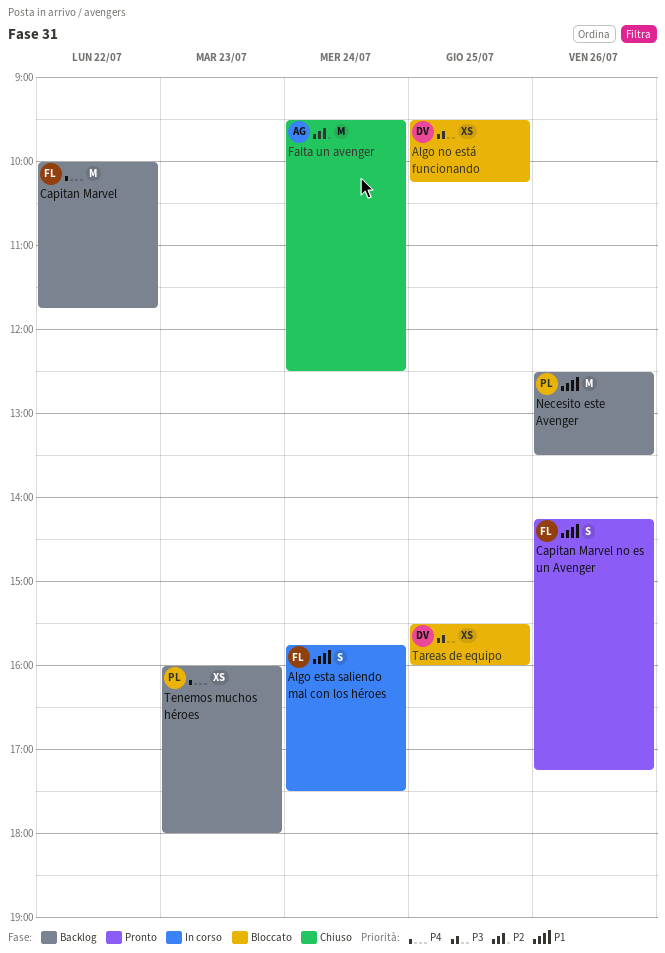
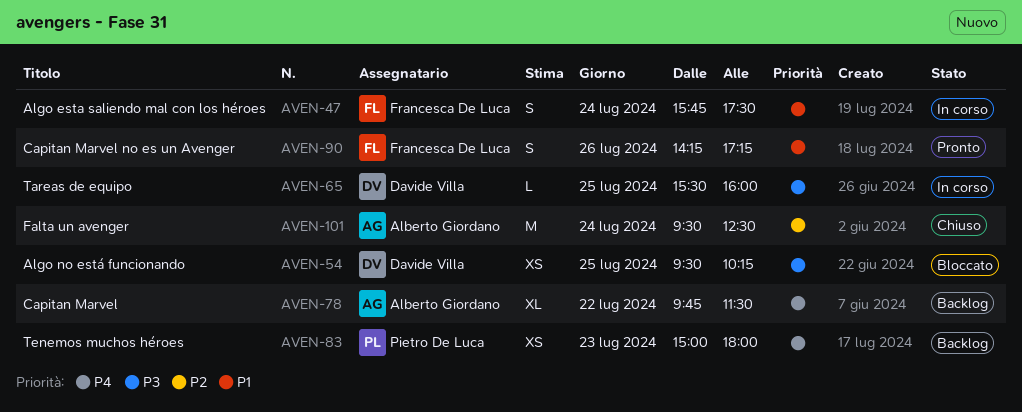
Capitan Marvel, owner: Francesca De Luca -> Alberto Giordano
Capitan Marvel, estimate: M -> XL
Capitan Marvel, begins: 10:00 -> 09:45
Capitan Marvel, ends: 11:45 -> 11:30
Necesito este Avenger: present -> none
Tareas de equipo, status: Bloccato -> In corso
Tareas de equipo, estimate: XS -> L
Tenemos muchos héroes, begins: 16:00 -> 15:00

